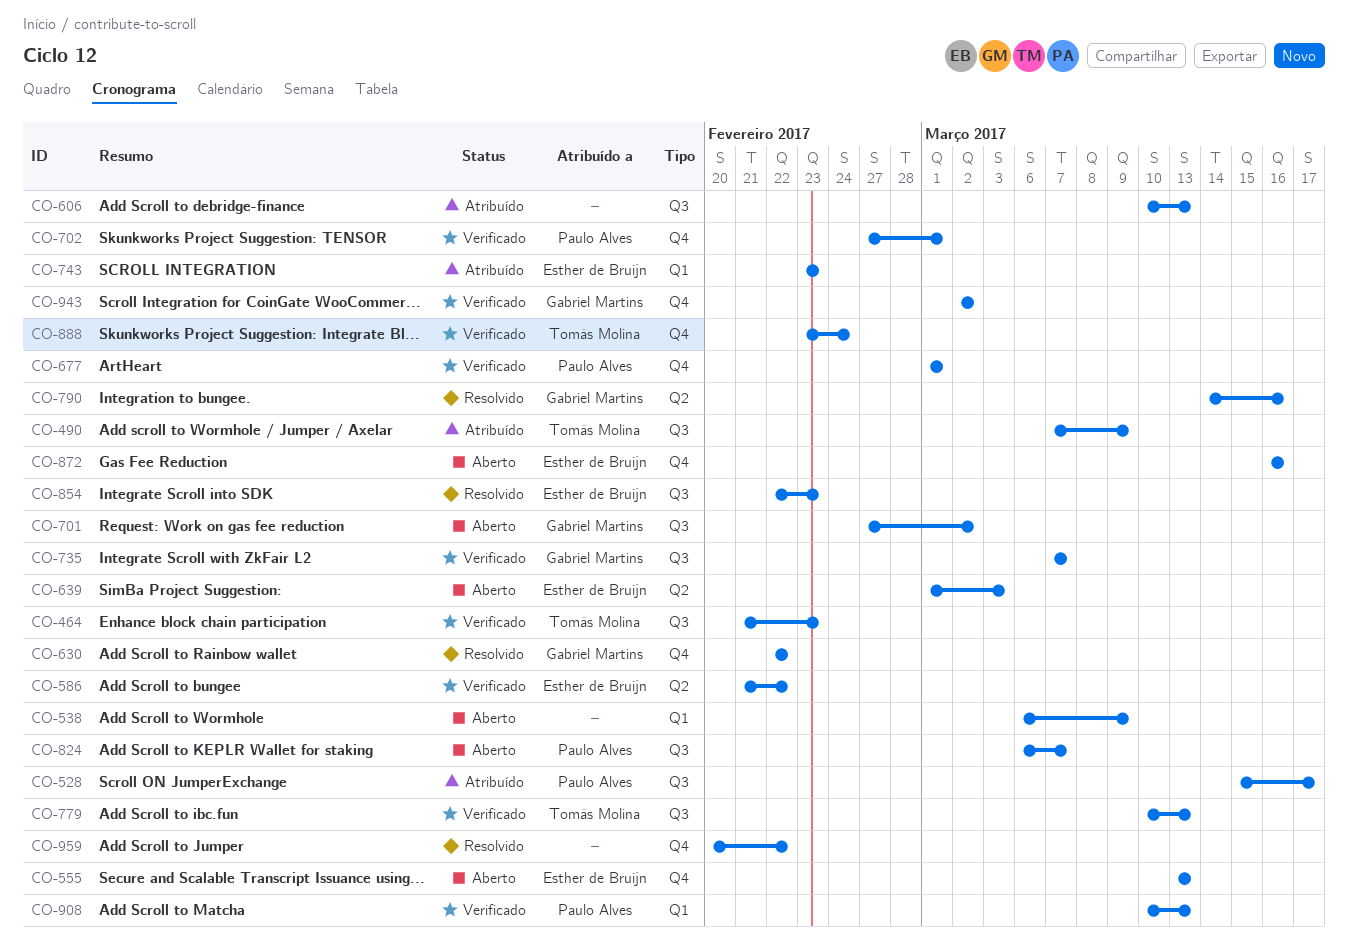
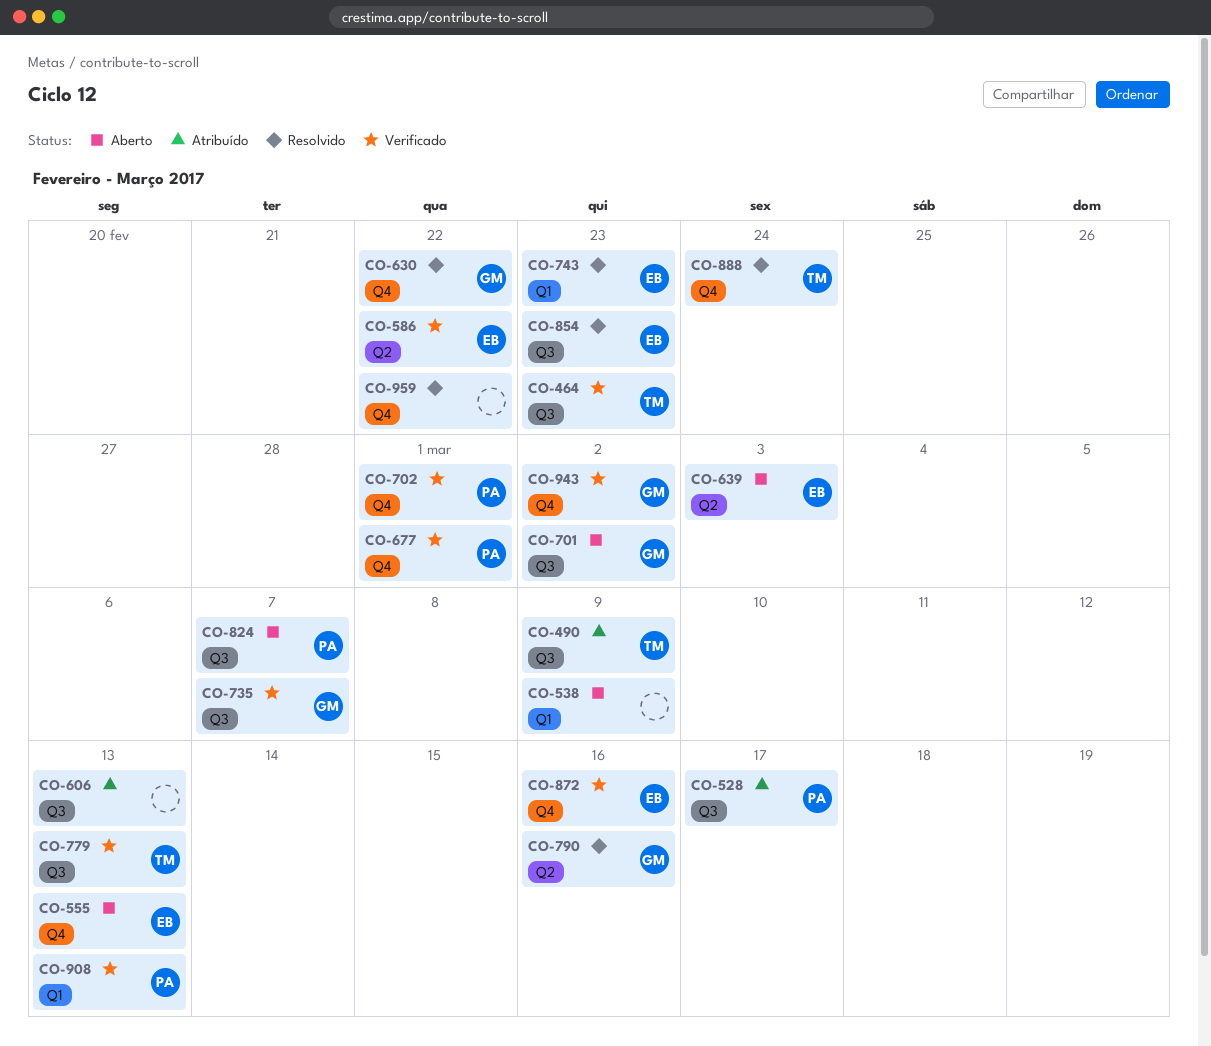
CO-743, status: Atribuído -> Resolvido
CO-872, status: Aberto -> Verificado
CO-888, status: Verificado -> Resolvido

